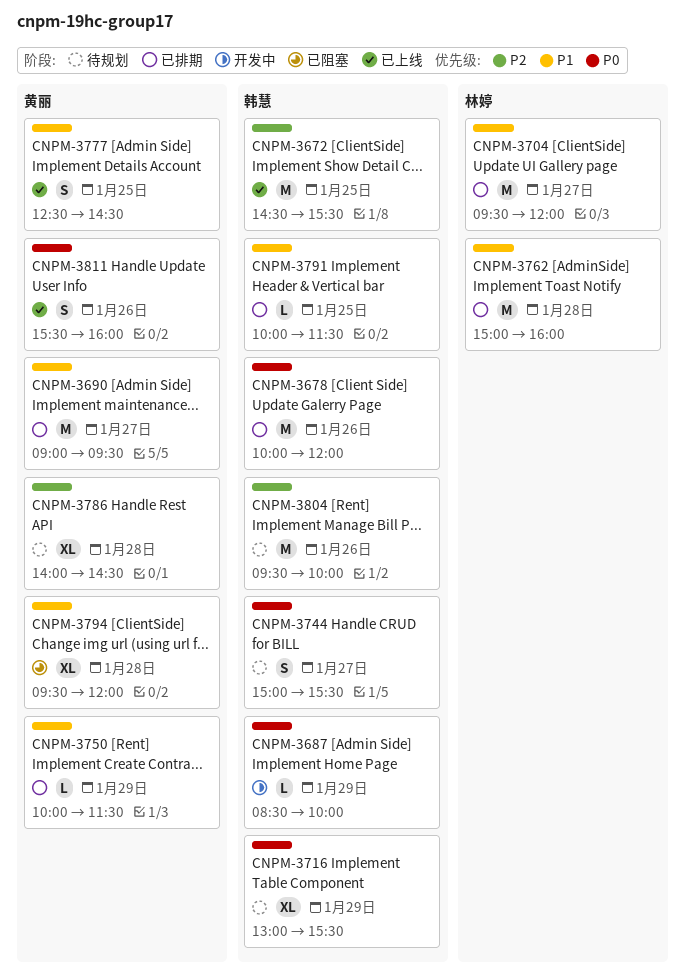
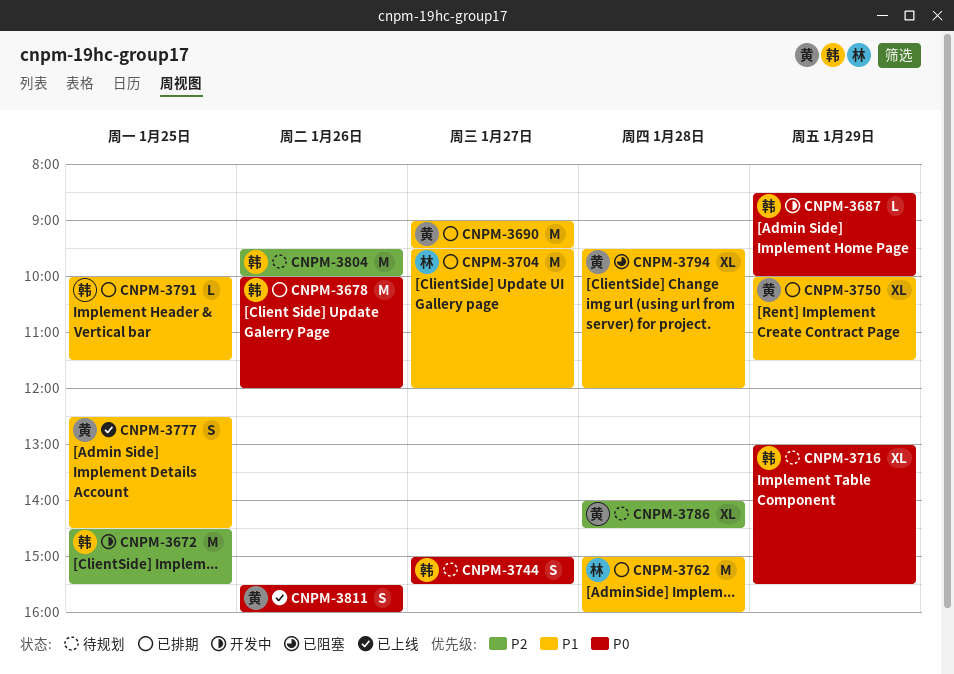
CNPM-3672, status: 已上线 -> 开发中
CNPM-3750, estimate: L -> XL

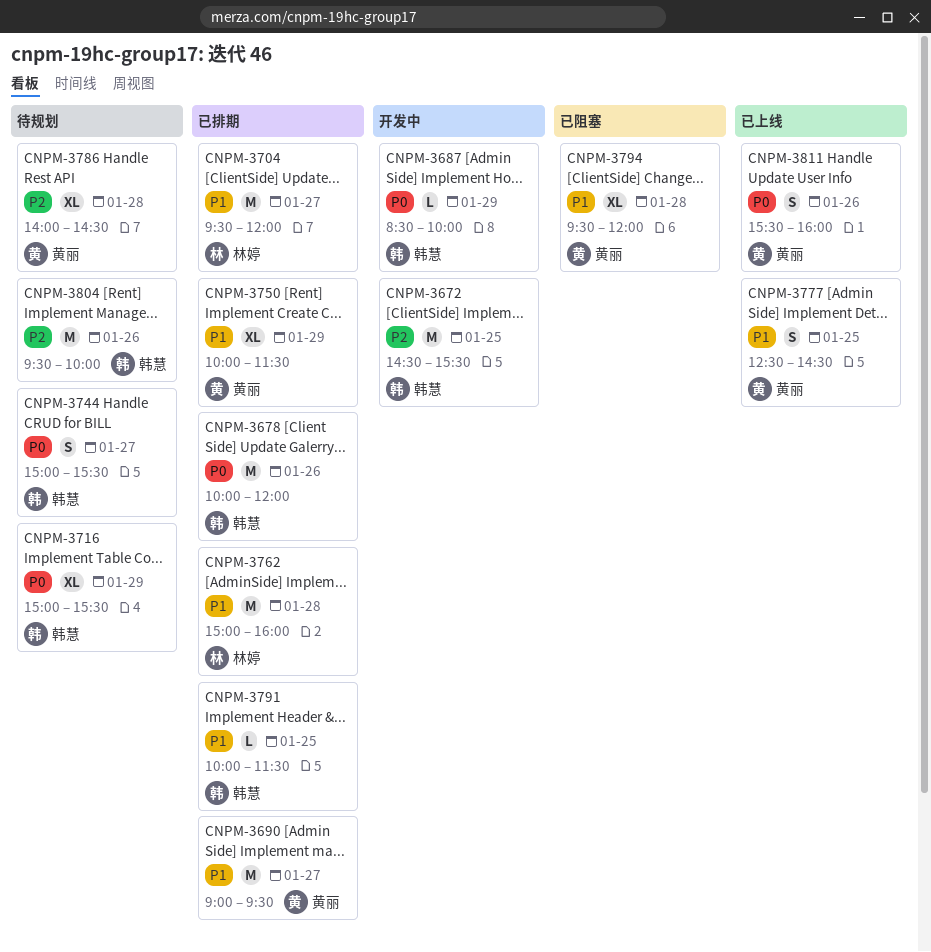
CNPM-3716, begins: 13:00 -> 15:00

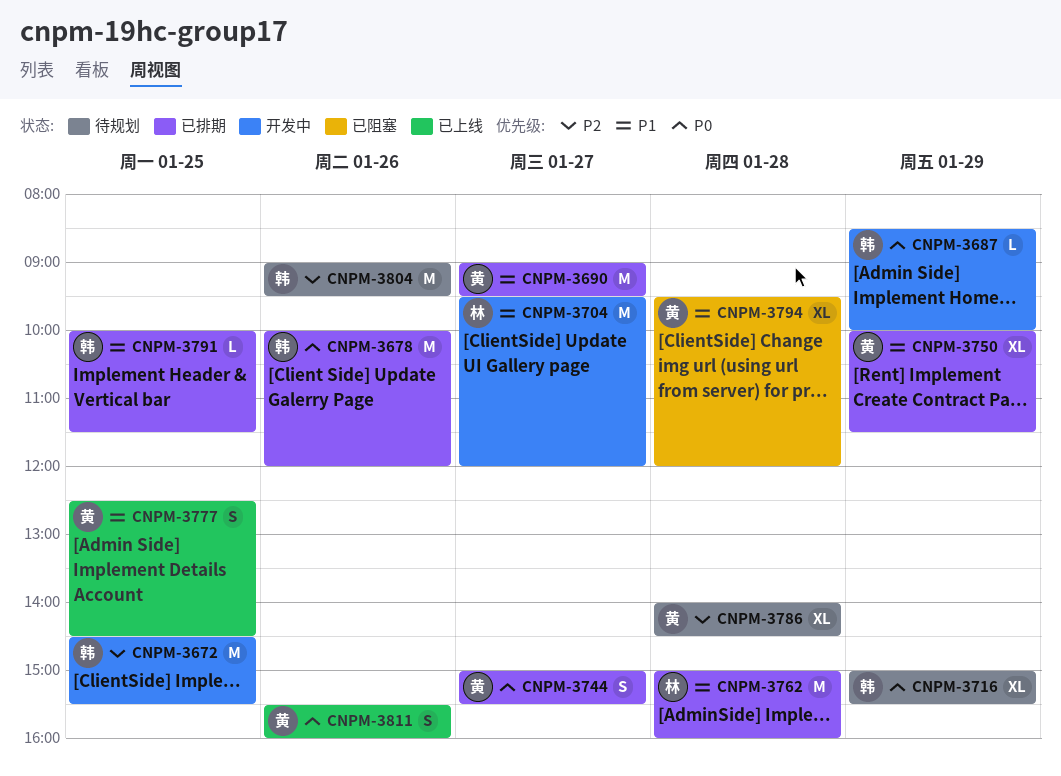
CNPM-3704, status: 已排期 -> 开发中
CNPM-3744, status: 待规划 -> 已排期
CNPM-3744, owner: 韩慧 -> 黄丽
CNPM-3804, begins: 09:30 -> 09:00
CNPM-3804, ends: 10:00 -> 09:30

